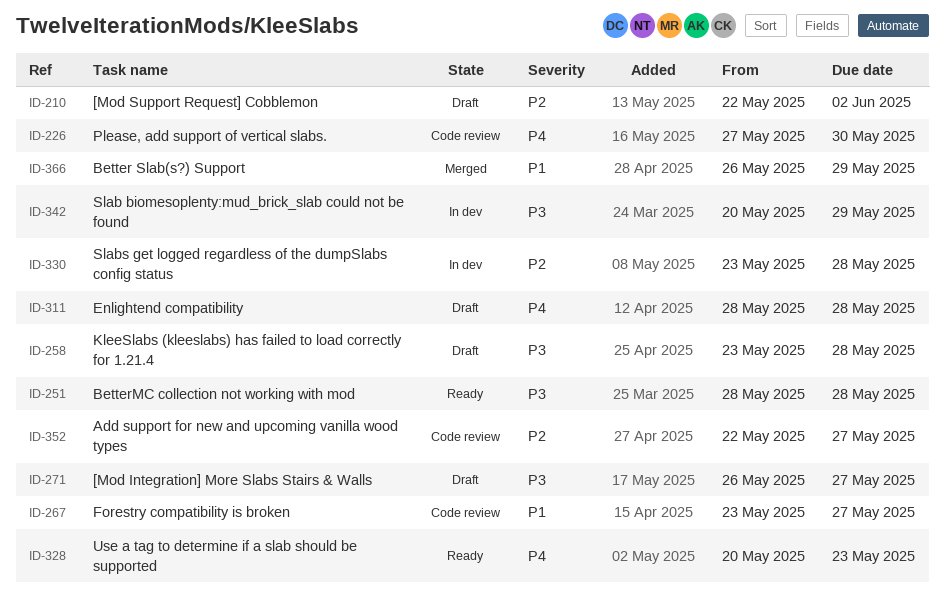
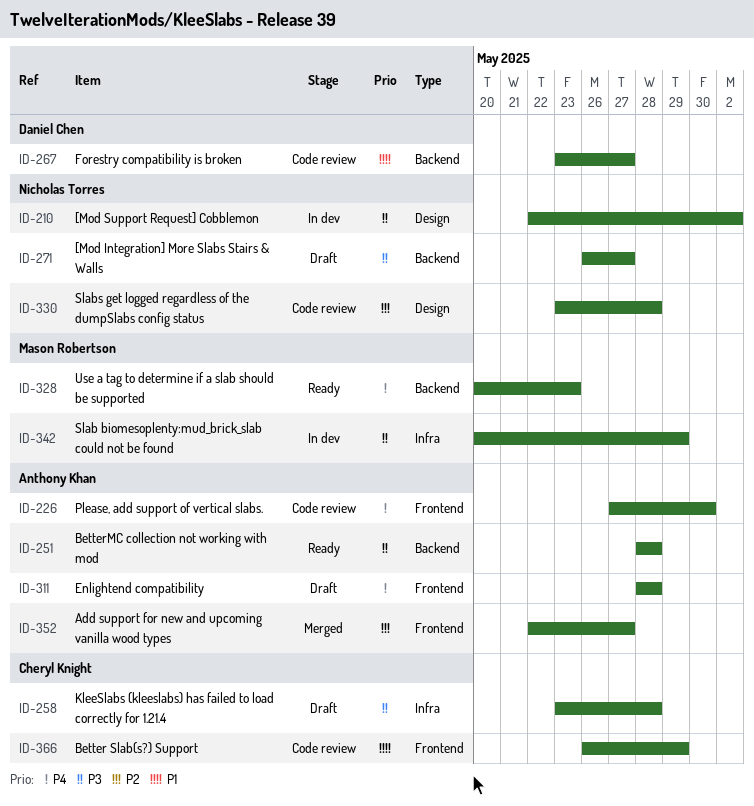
ID-210, status: Draft -> In dev
ID-210, priority: P2 -> P3
ID-330, status: In dev -> Code review
ID-352, status: Code review -> Merged
ID-366, status: Merged -> Code review

